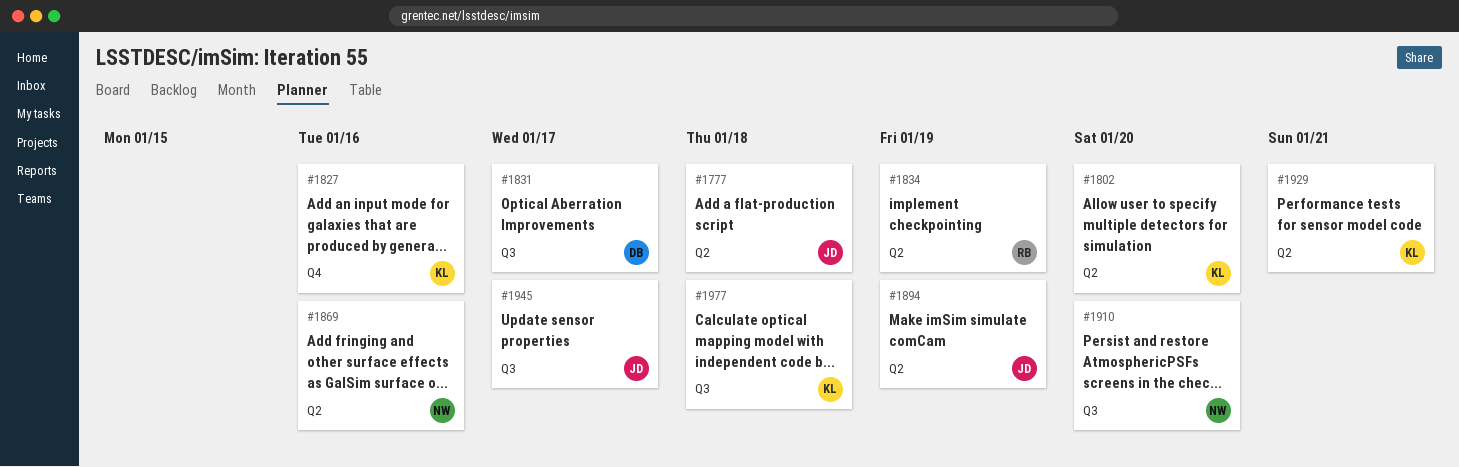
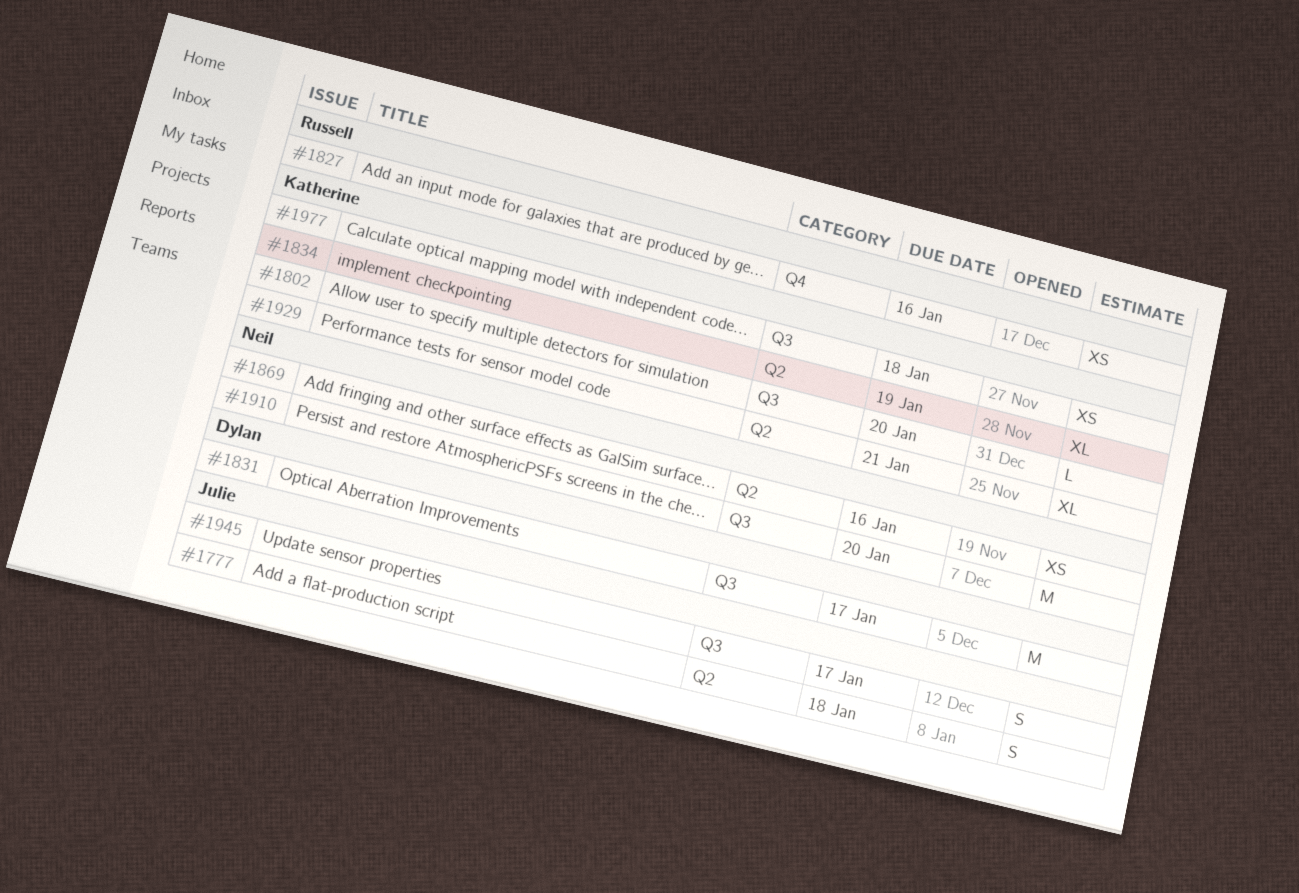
#1802, label: Q2 -> Q3
#1827, owner: Katherine -> Russell
#1834, owner: Russell -> Katherine
#1894: present -> none

